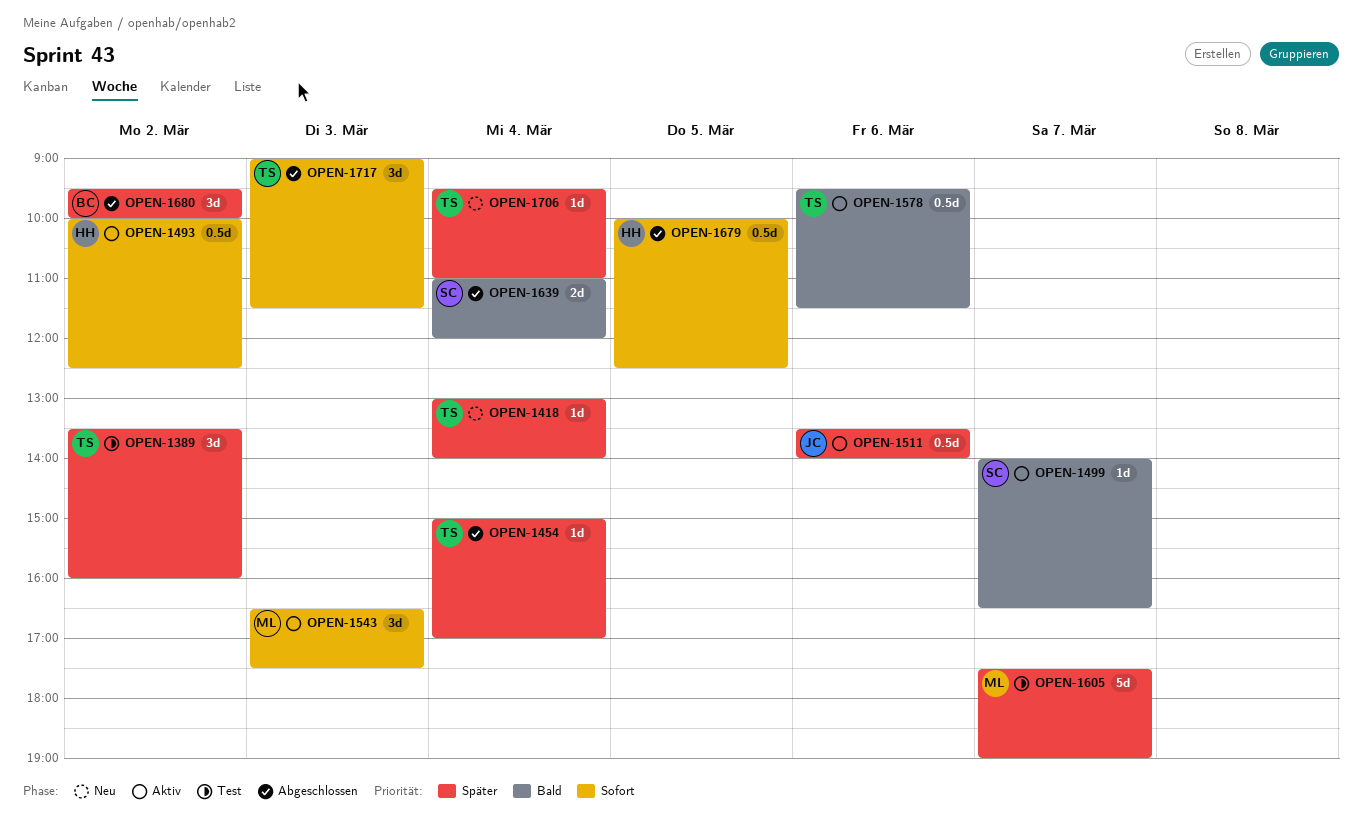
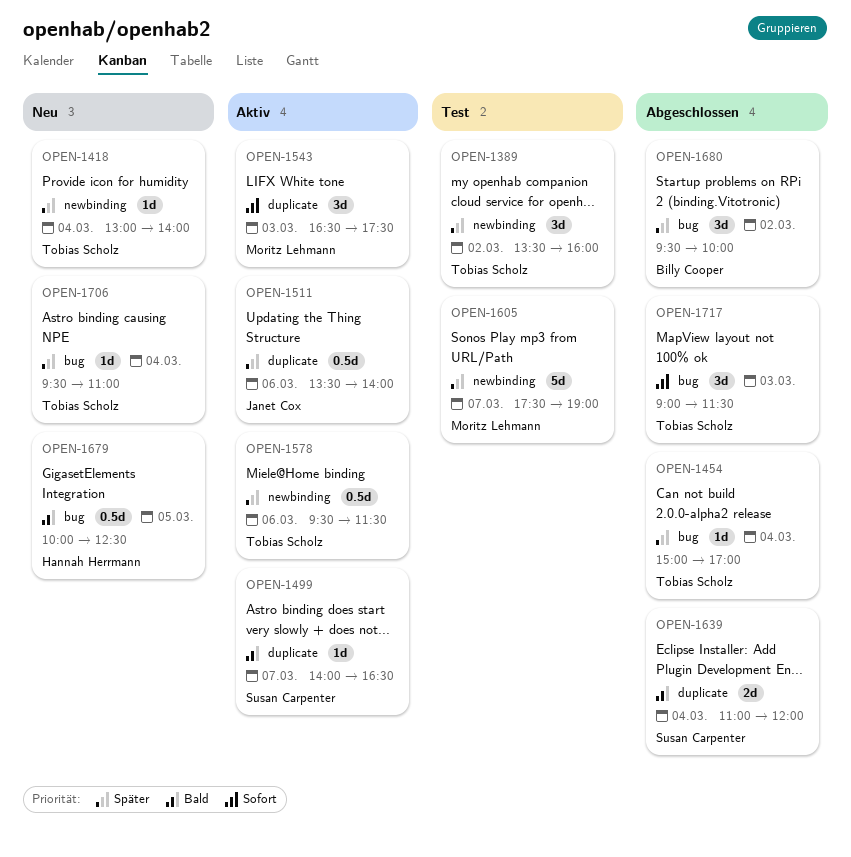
OPEN-1493: present -> none
OPEN-1578, priority: Bald -> Später
OPEN-1679, status: Abgeschlossen -> Neu
OPEN-1679, priority: Sofort -> Bald

